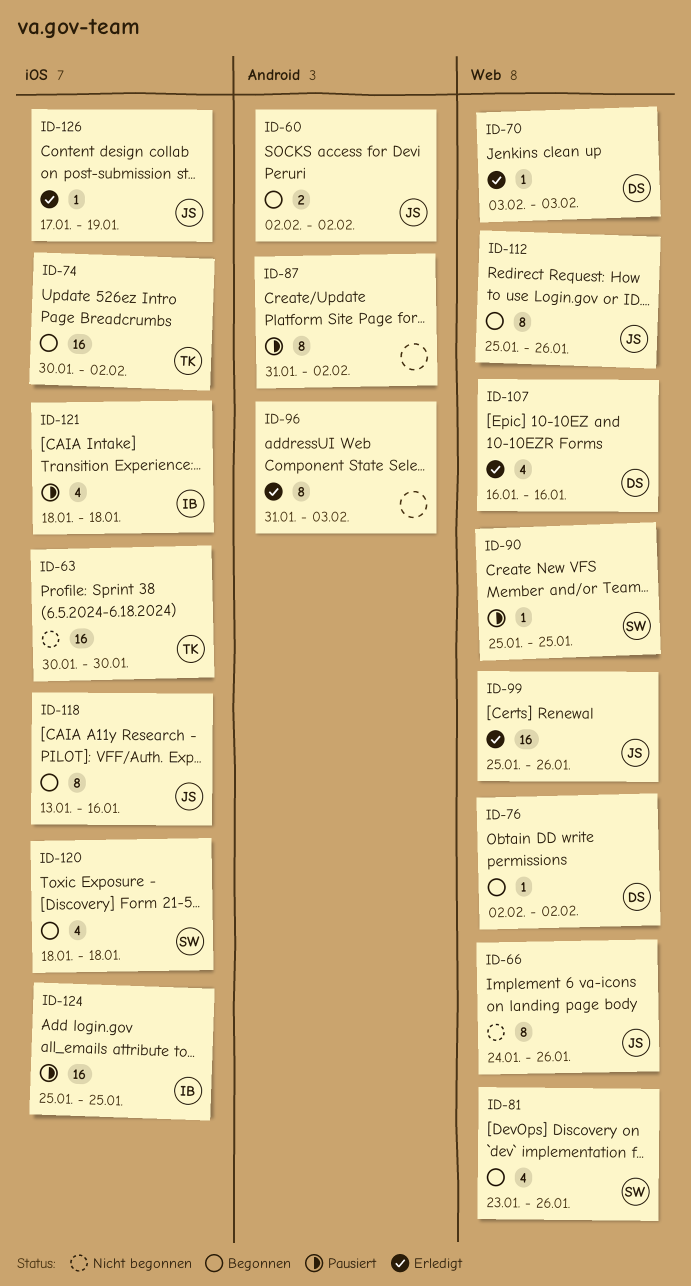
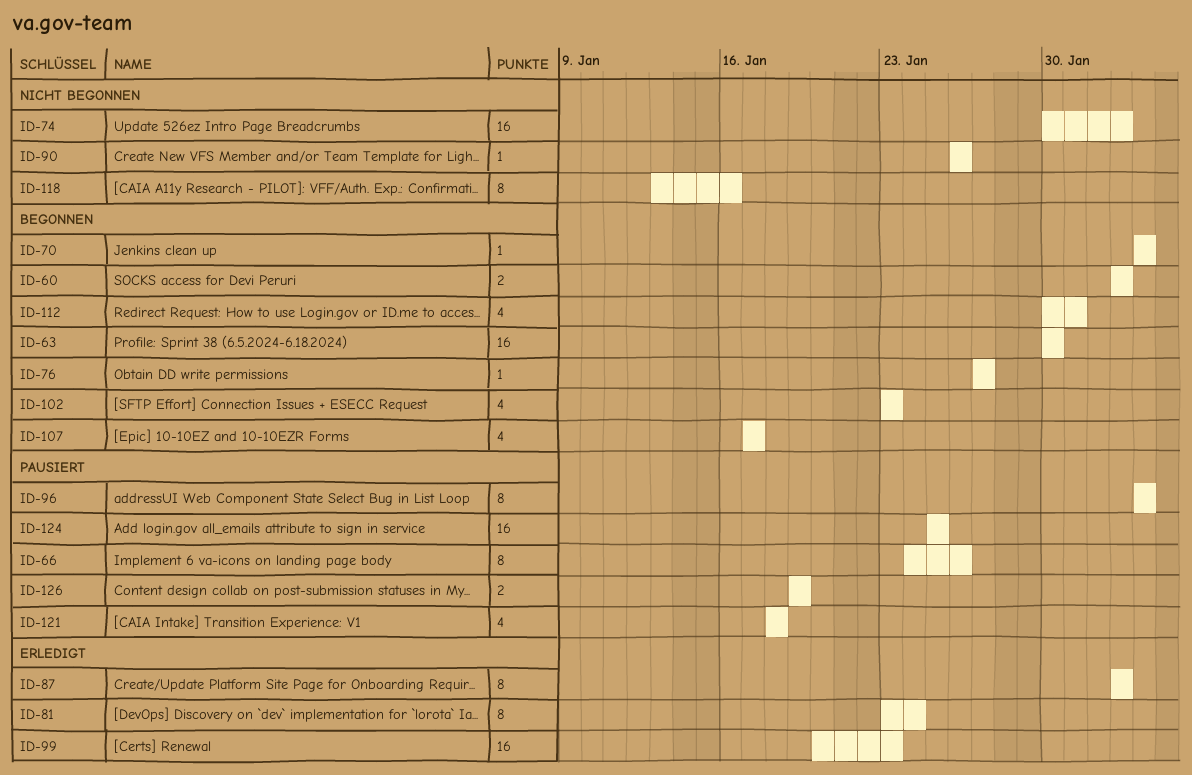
ID-63, status: Nicht begonnen -> Begonnen
ID-66, status: Nicht begonnen -> Pausiert
ID-70, status: Erledigt -> Begonnen
ID-74, status: Begonnen -> Nicht begonnen
ID-76, start: Feb 2 -> Jan 27
ID-76, due: Feb 2 -> Jan 27
ID-81, status: Begonnen -> Erledigt
ID-81, estimate: 4 -> 8
ID-81, due: Jan 26 -> Jan 24
ID-87, status: Pausiert -> Erledigt
ID-87, start: Jan 31 -> Feb 2
ID-90, status: Pausiert -> Nicht begonnen
ID-90, start: Jan 25 -> Jan 26
ID-90, due: Jan 25 -> Jan 26
ID-96, status: Erledigt -> Pausiert
ID-96, start: Jan 31 -> Feb 3
ID-99, start: Jan 25 -> Jan 20
ID-99, due: Jan 26 -> Jan 23
ID-102: none -> present
ID-107, status: Erledigt -> Begonnen
ID-107, start: Jan 16 -> Jan 17
ID-107, due: Jan 16 -> Jan 17
ID-112, estimate: 8 -> 4
ID-112, start: Jan 25 -> Jan 30
ID-112, due: Jan 26 -> Jan 31
ID-118, status: Begonnen -> Nicht begonnen
ID-120: present -> none
ID-126, status: Erledigt -> Pausiert
ID-126, estimate: 1 -> 2
ID-126, start: Jan 17 -> Jan 19

